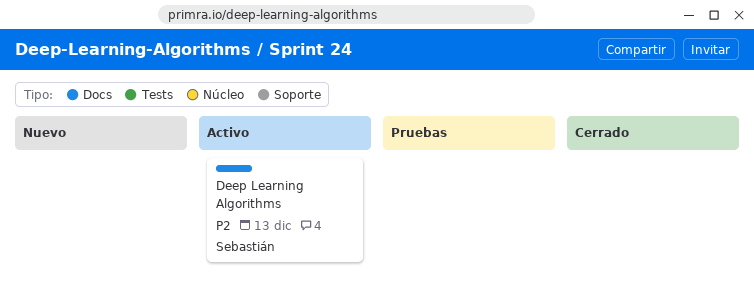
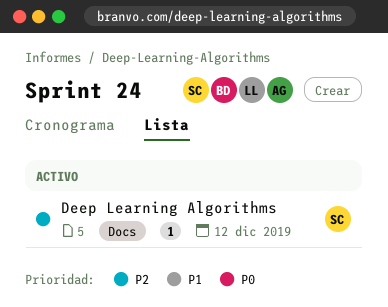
Deep Learning Algorithms, due: Dec 13 -> Dec 12

